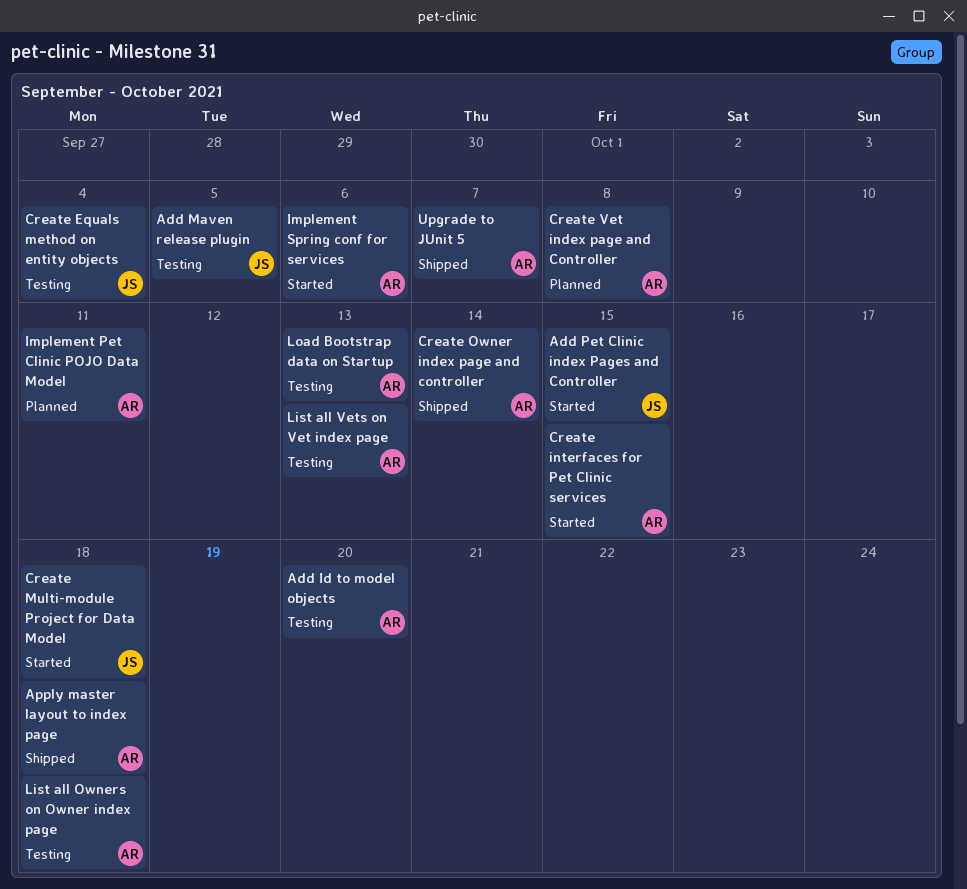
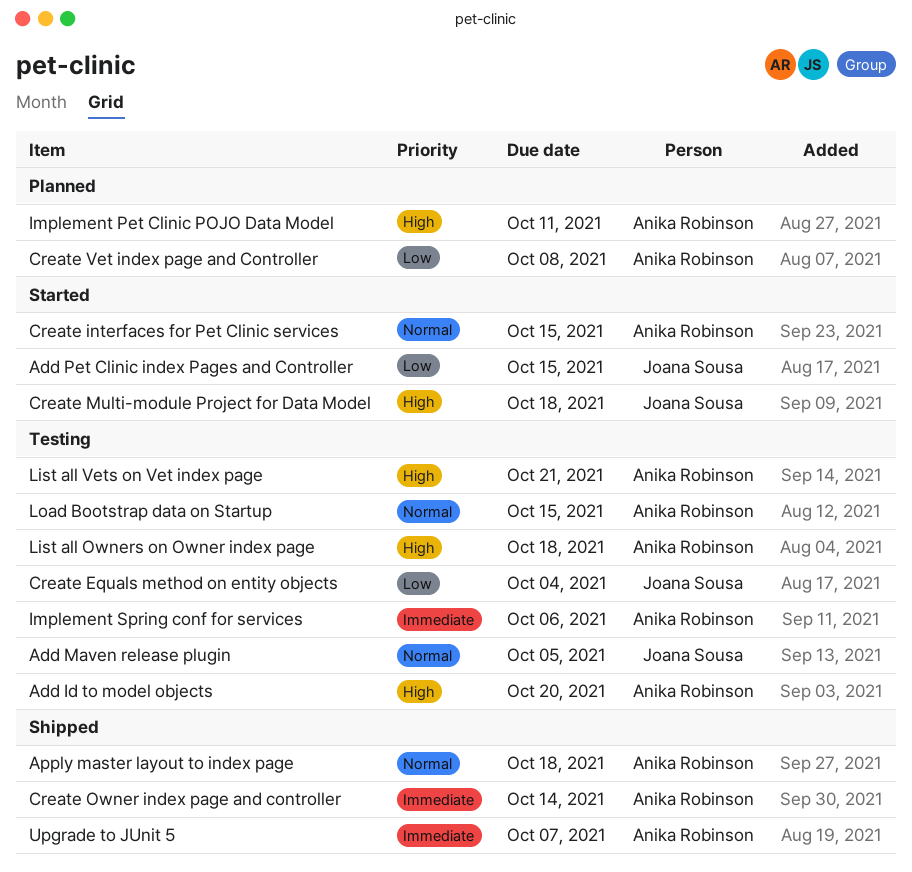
Implement Spring conf for services, status: Started -> Testing
List all Vets on Vet index page, due: Oct 13 -> Oct 21
Load Bootstrap data on Startup, due: Oct 13 -> Oct 15

